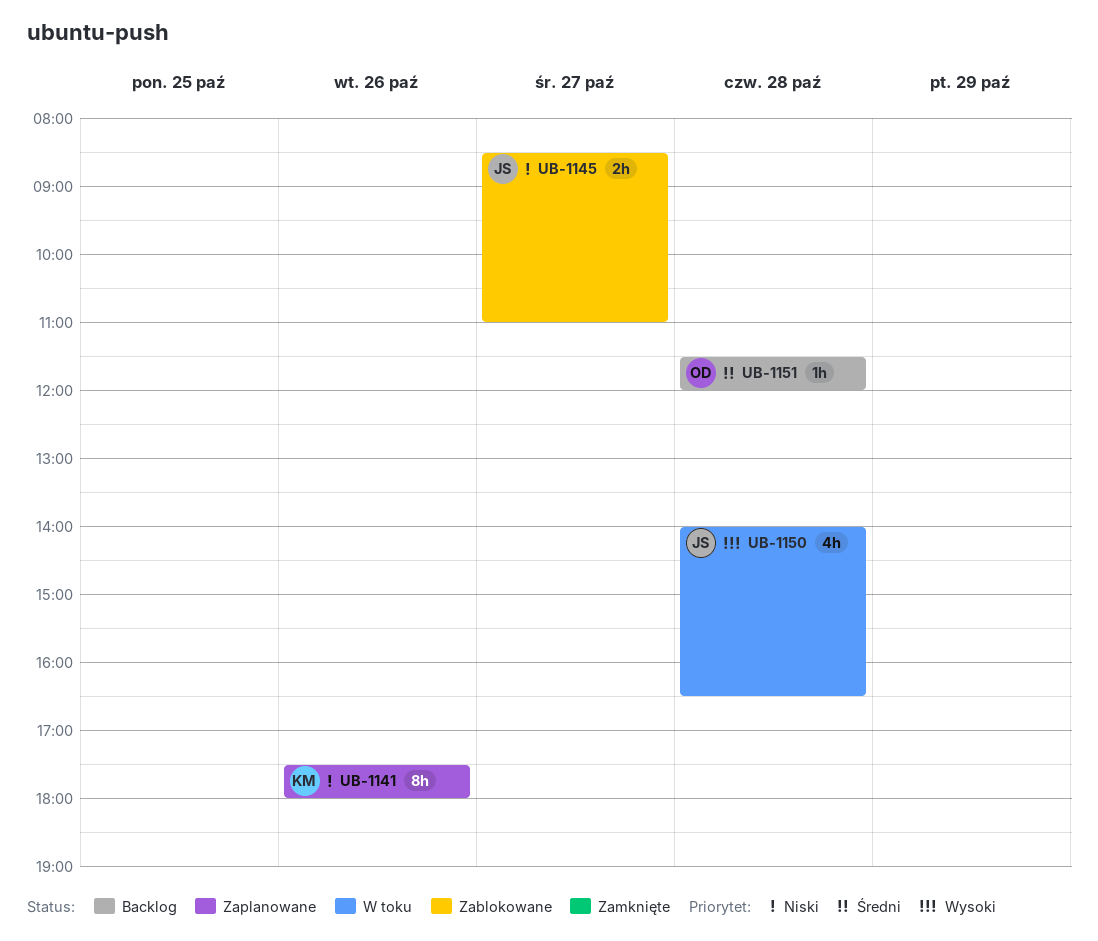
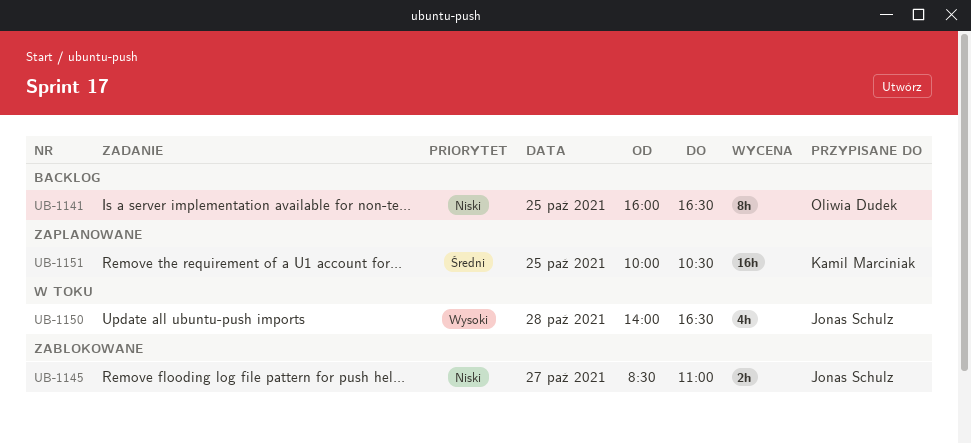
UB-1141, status: Zaplanowane -> Backlog
UB-1141, owner: Kamil Marciniak -> Oliwia Dudek
UB-1141, day: Oct 26 -> Oct 25
UB-1141, begins: 17:30 -> 16:00
UB-1141, ends: 18:00 -> 16:30
UB-1151, status: Backlog -> Zaplanowane
UB-1151, owner: Oliwia Dudek -> Kamil Marciniak
UB-1151, estimate: 1h -> 16h
UB-1151, day: Oct 28 -> Oct 25
UB-1151, begins: 11:30 -> 10:00
UB-1151, ends: 12:00 -> 10:30

